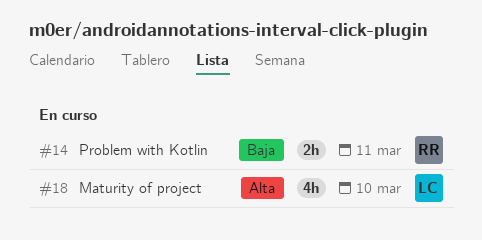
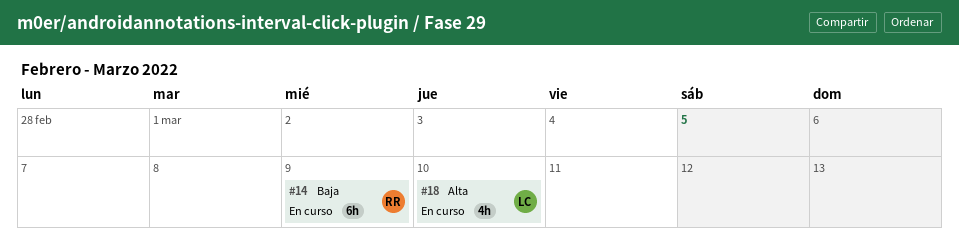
#14, estimate: 2h -> 6h
#14, due: Mar 11 -> Mar 9

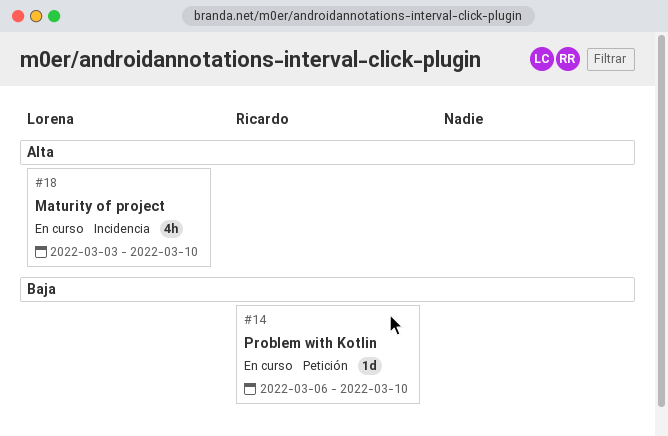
#14, estimate: 6h -> 1d
#14, due: Mar 9 -> Mar 10

